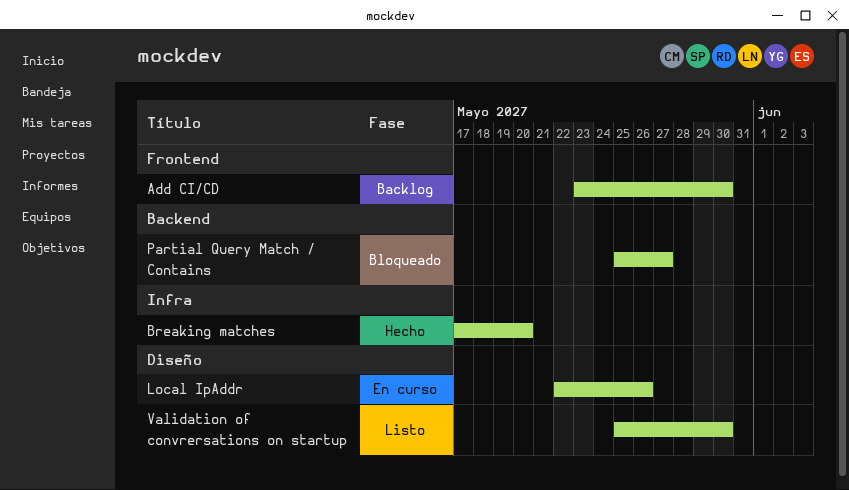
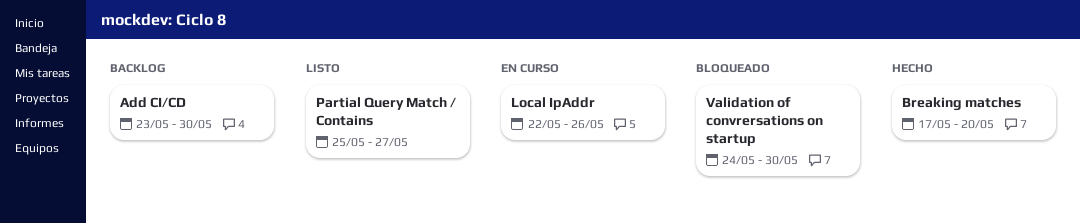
Partial Query Match / Contains, status: Bloqueado -> Listo
Validation of convrersations on startup, status: Listo -> Bloqueado
Validation of convrersations on startup, start: May 25 -> May 24

